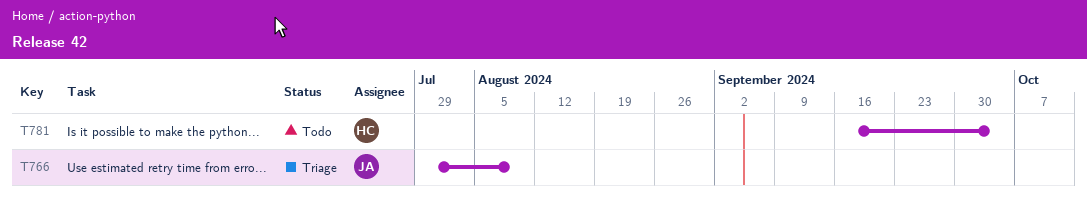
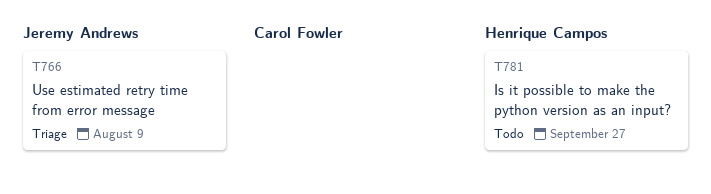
T781, due: Oct 4 -> Sep 27

